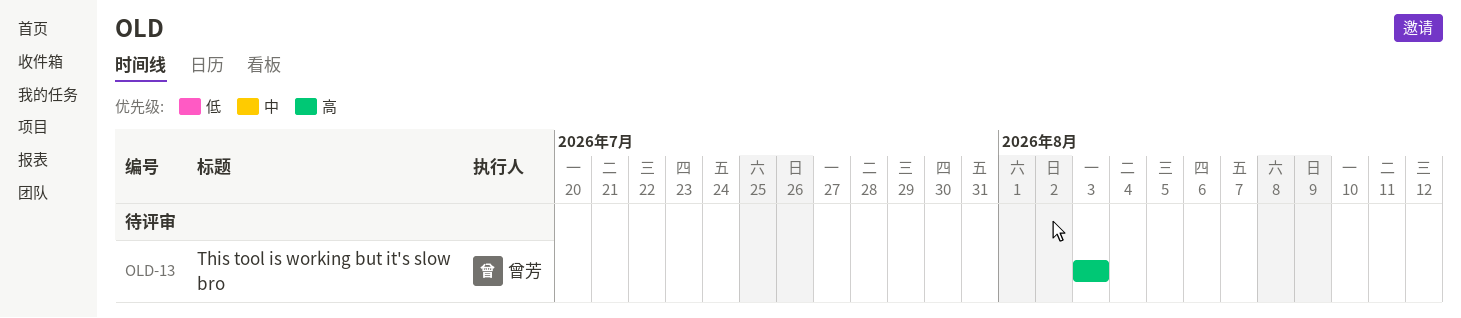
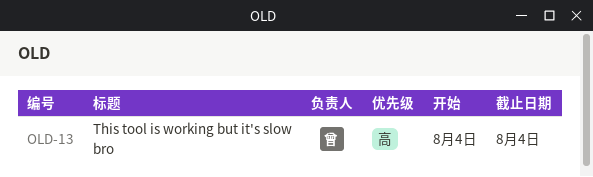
OLD-13, start: Aug 3 -> Aug 4
OLD-13, due: Aug 3 -> Aug 4

